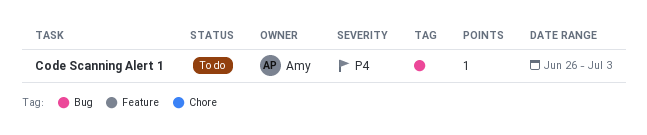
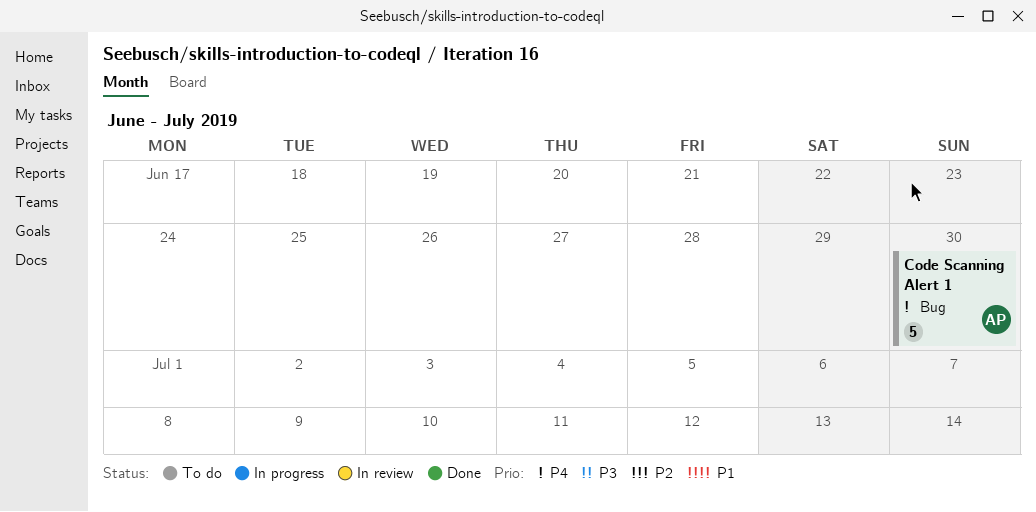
Code Scanning Alert 1, estimate: 1 -> 5
Code Scanning Alert 1, due: Jul 3 -> Jun 30

